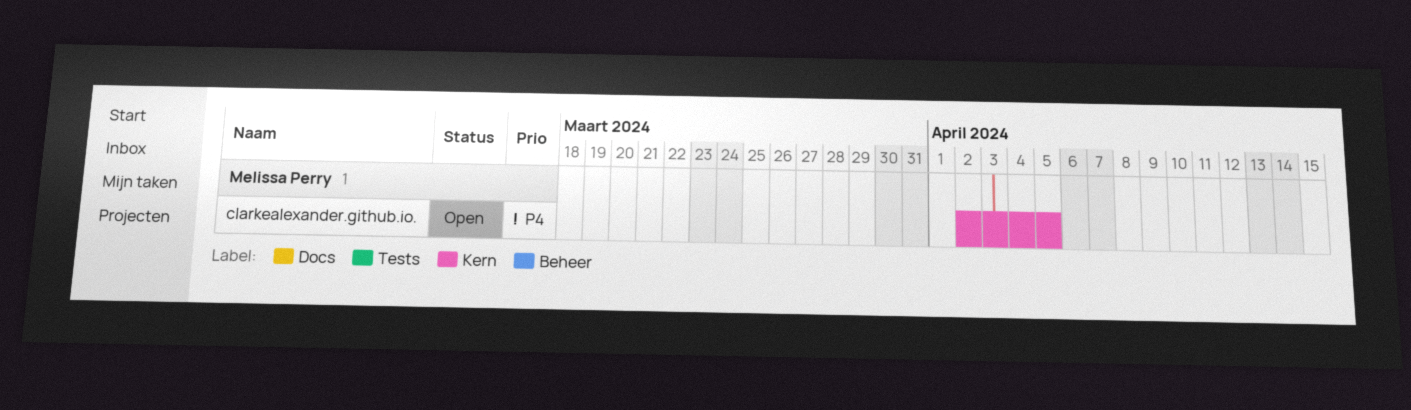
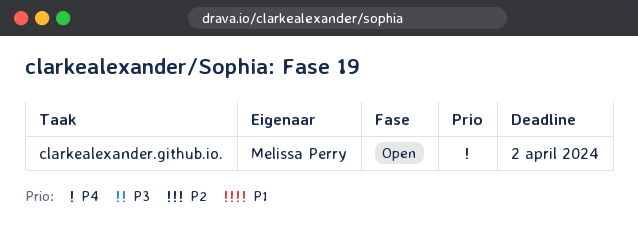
clarkealexander.github.io., due: Apr 5 -> Apr 2

